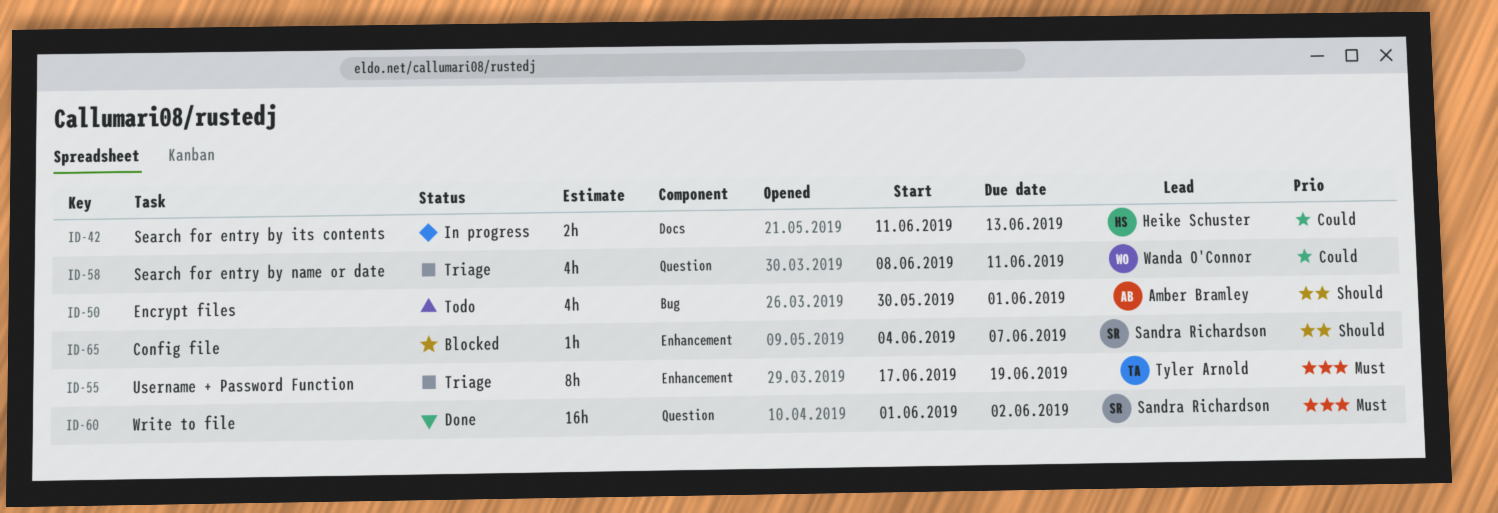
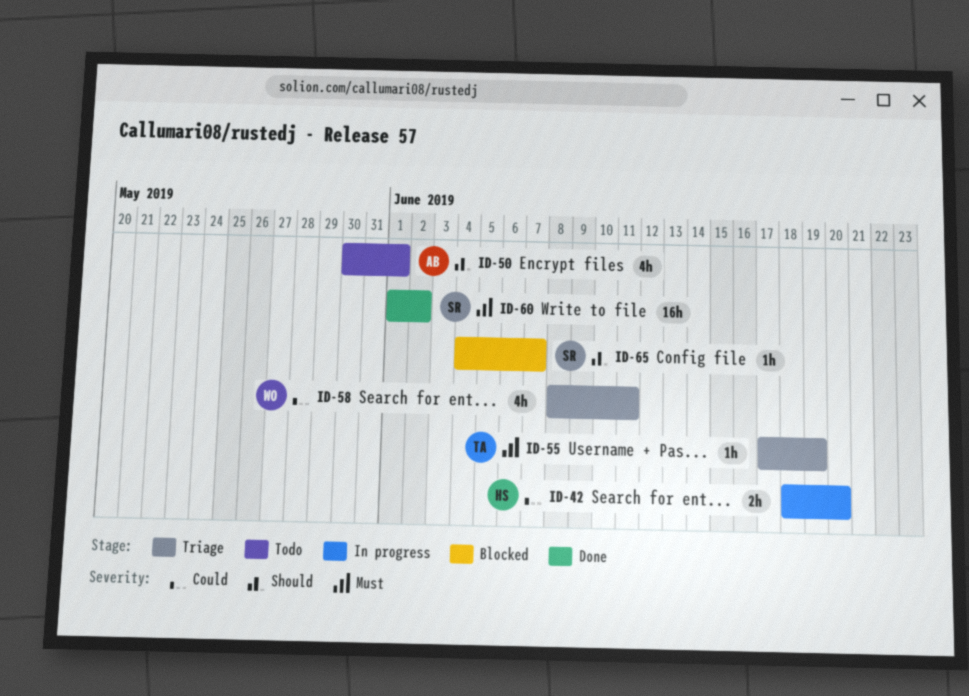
ID-42, start: Jun 11 -> Jun 18
ID-42, due: Jun 13 -> Jun 20
ID-55, estimate: 8h -> 1h

